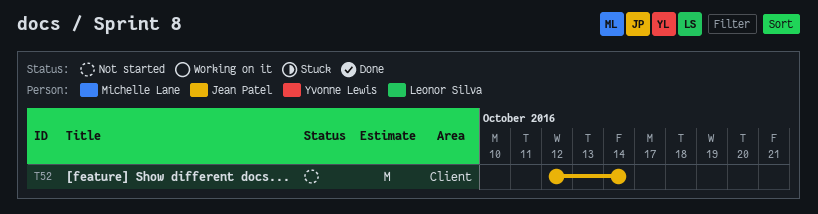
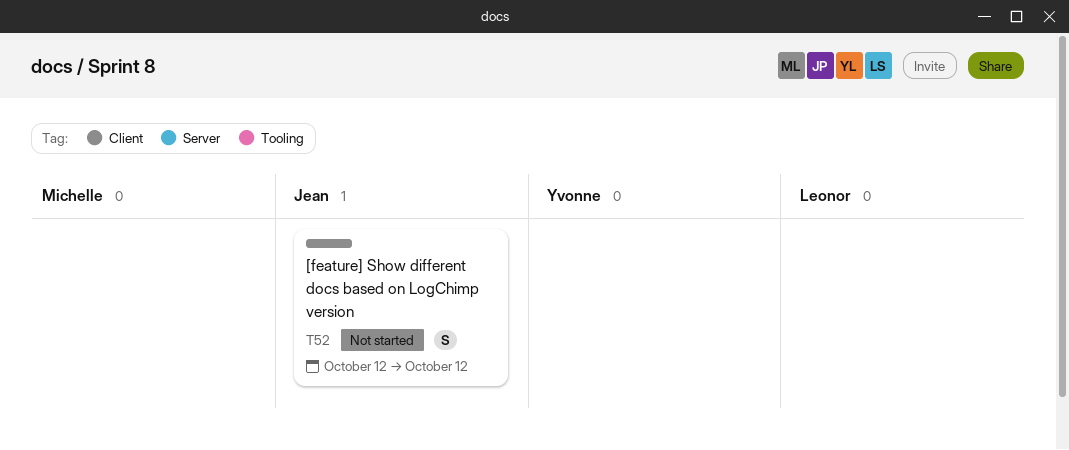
T52, estimate: M -> S
T52, due: Oct 14 -> Oct 12

